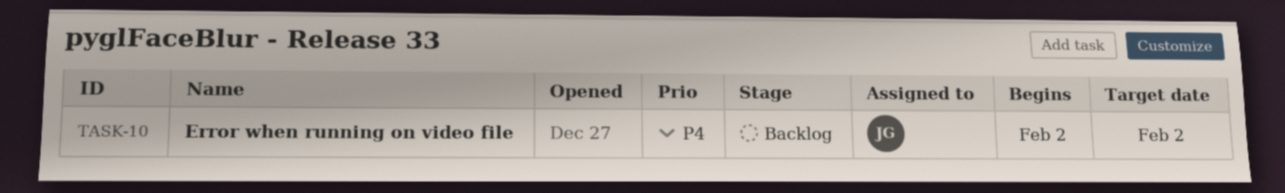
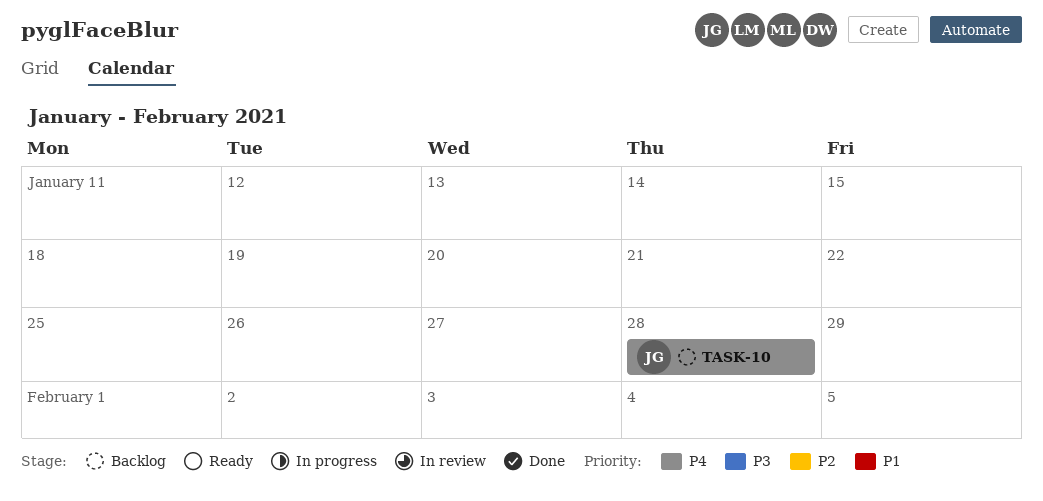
TASK-10, start: Feb 2 -> Jan 28
TASK-10, due: Feb 2 -> Jan 28

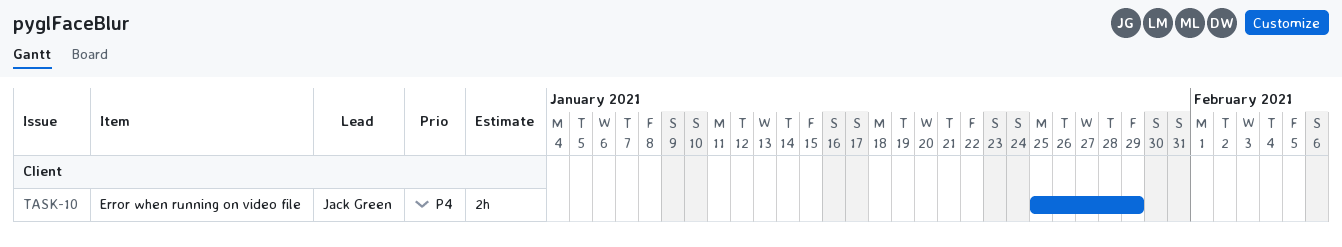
TASK-10, start: Jan 28 -> Jan 25
TASK-10, due: Jan 28 -> Jan 29

